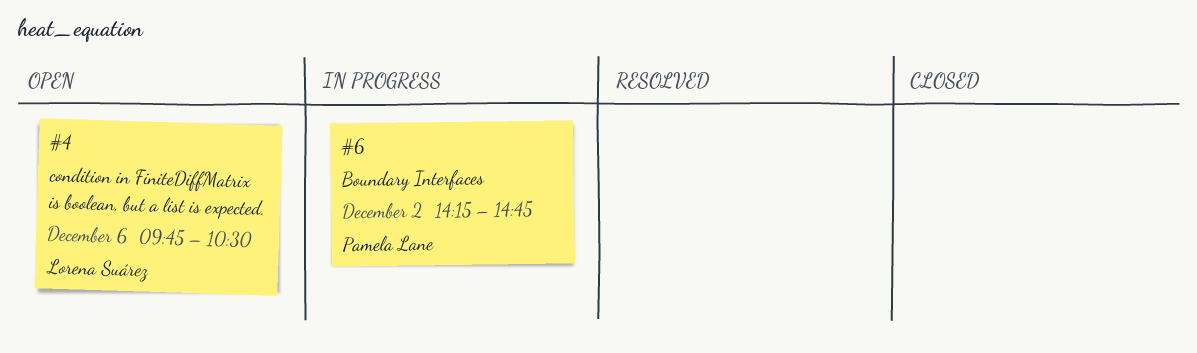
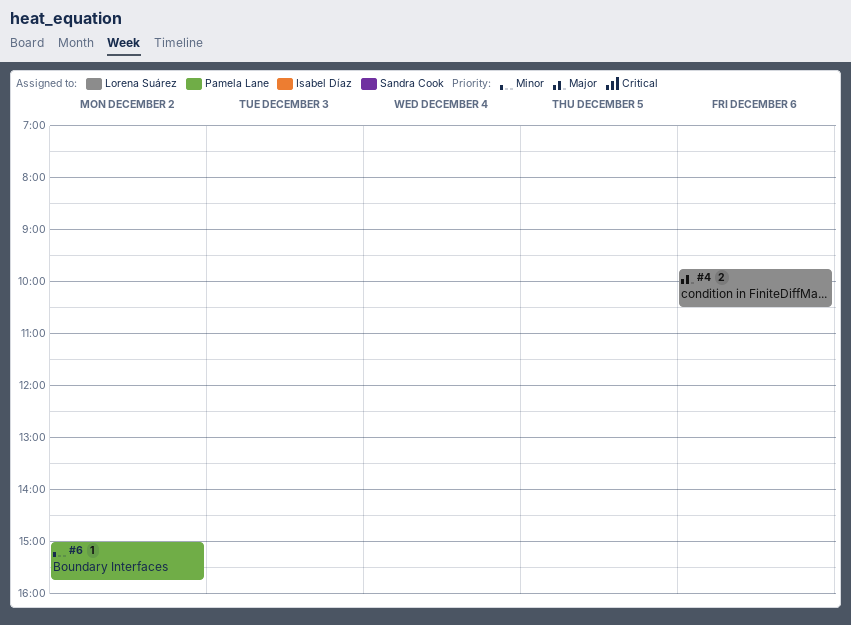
#6, begins: 14:15 -> 15:00
#6, ends: 14:45 -> 15:45

